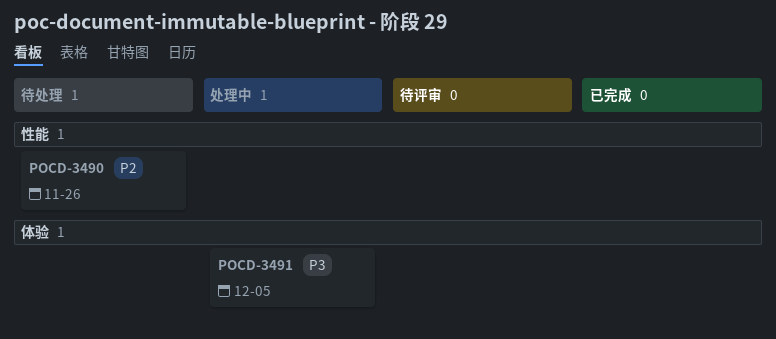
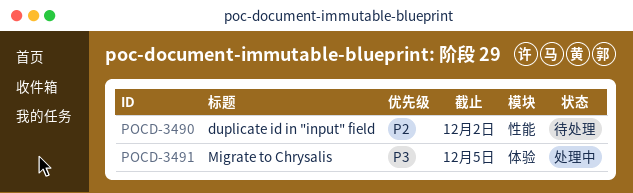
POCD-3490, due: Nov 26 -> Dec 2

